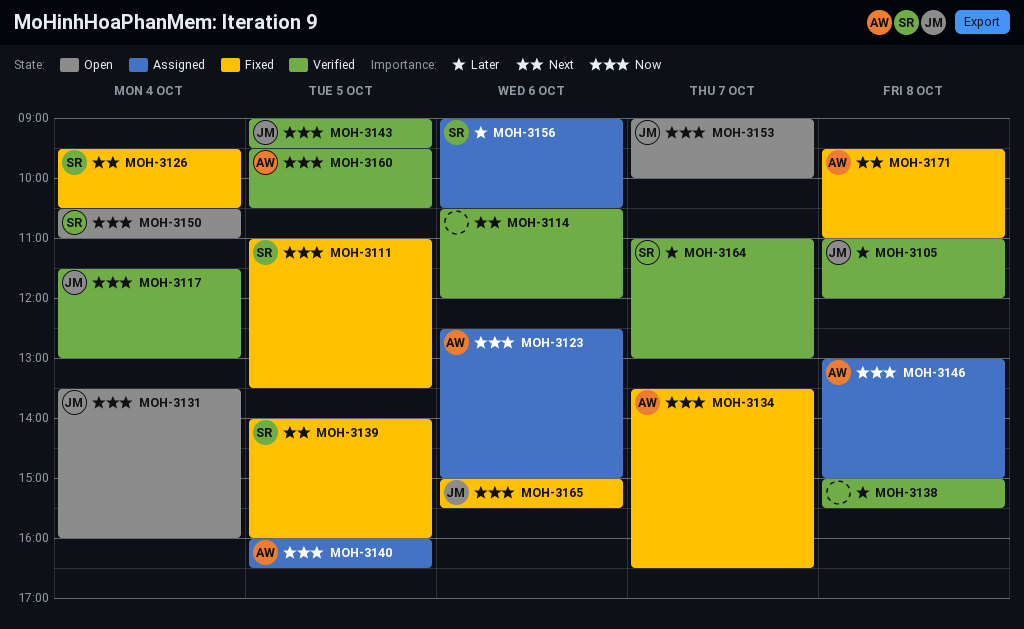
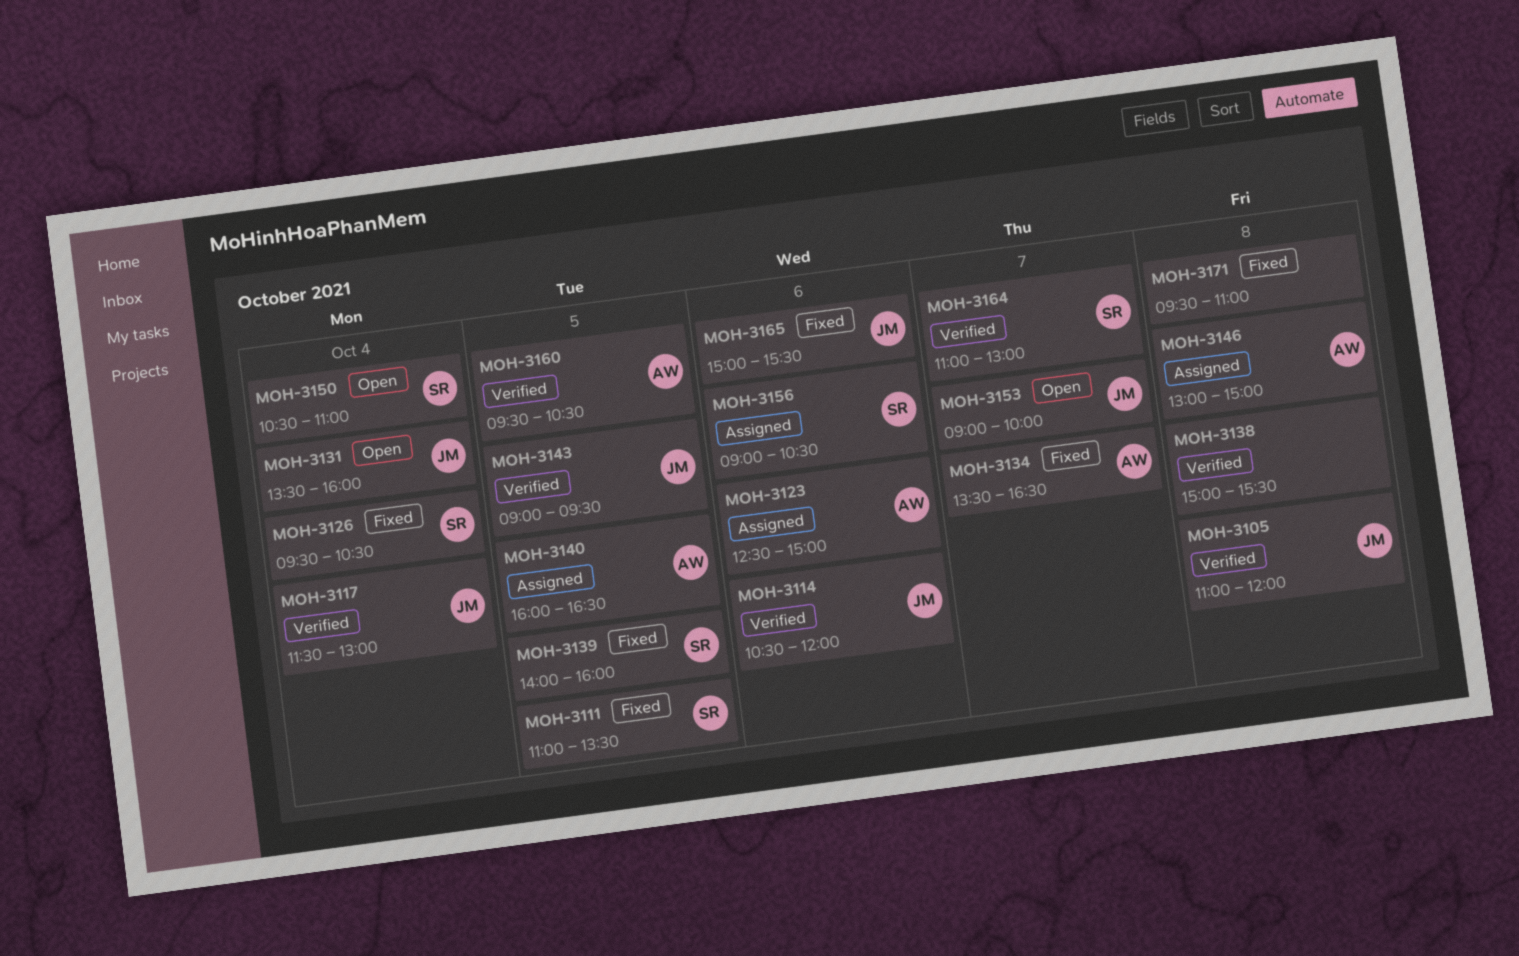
MOH-3114, owner: none -> JM
MOH-3171, owner: AW -> none

